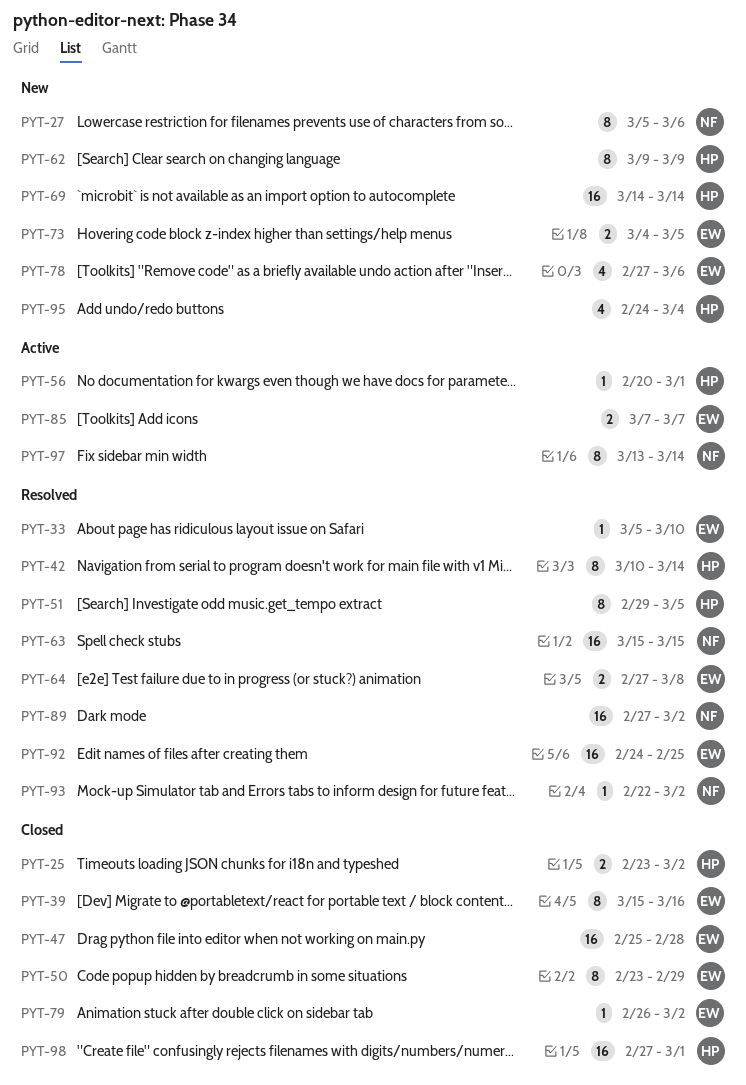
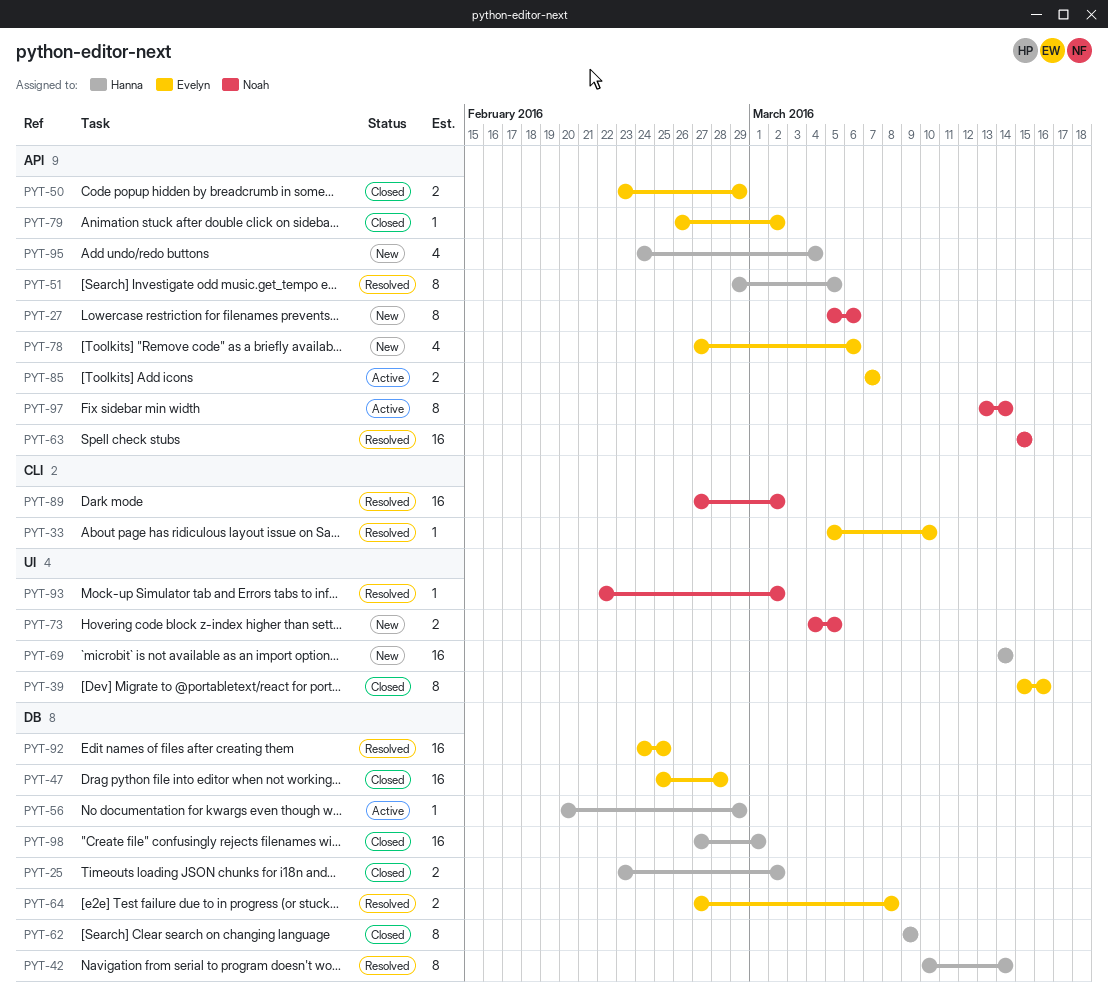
PYT-50, estimate: 8 -> 2
PYT-56, due: Mar 1 -> Feb 29
PYT-62, status: New -> Closed
PYT-73, owner: Evelyn -> Noah

